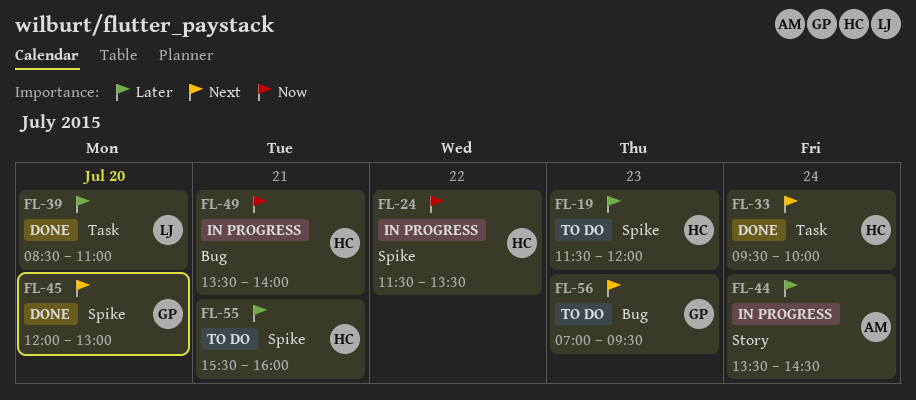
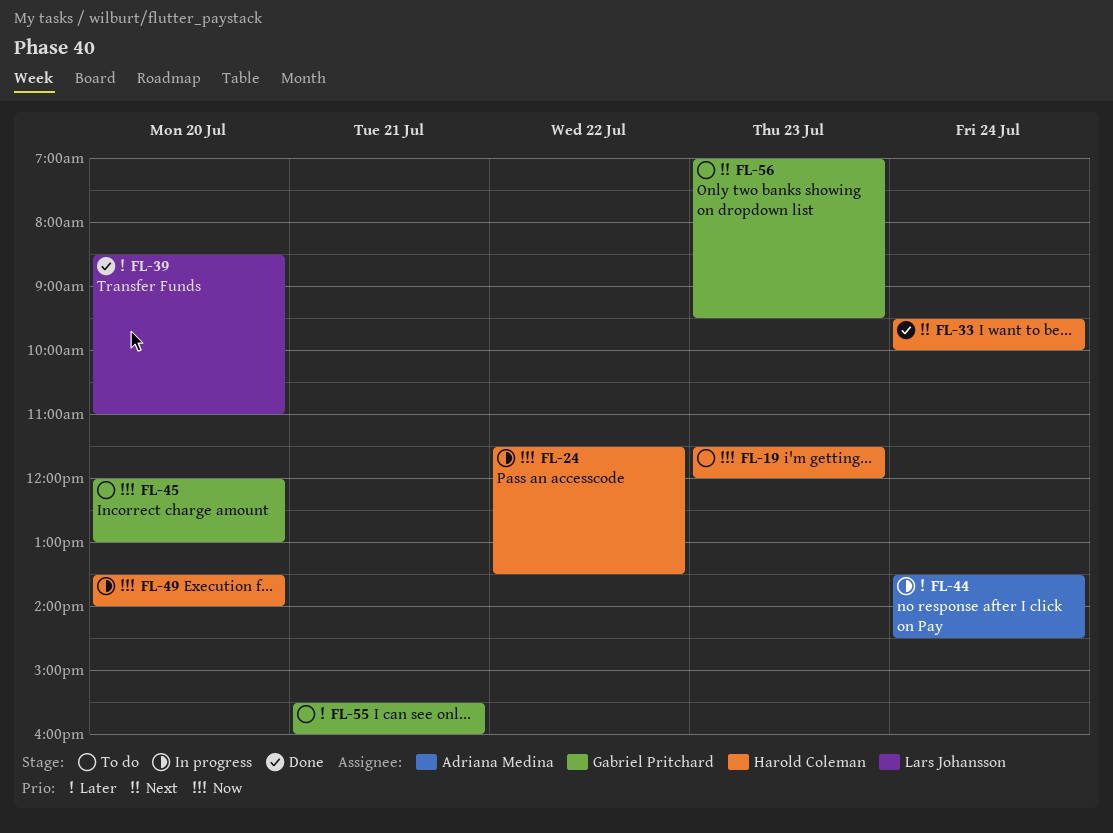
FL-19, priority: Later -> Now
FL-45, status: Done -> To do
FL-45, priority: Next -> Now
FL-49, day: Jul 21 -> Jul 20
FL-55, owner: Harold Coleman -> Gabriel Pritchard

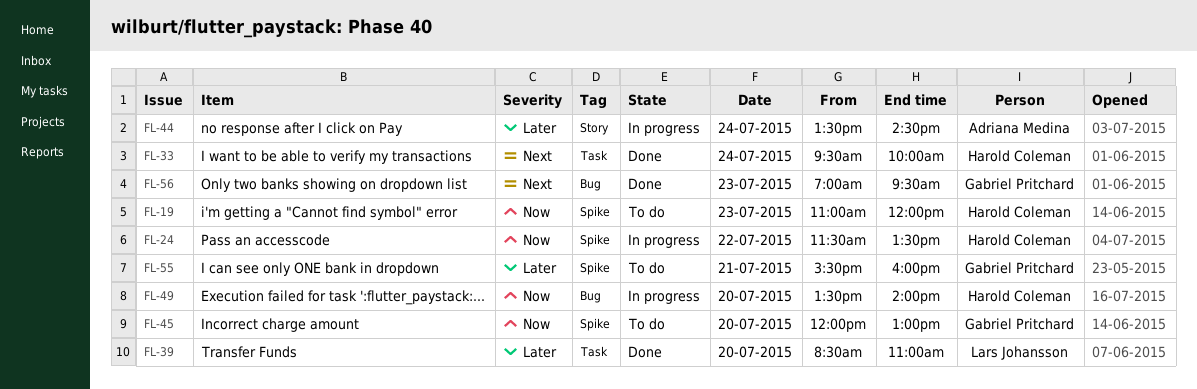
FL-19, begins: 11:30 -> 11:00
FL-56, status: To do -> Done

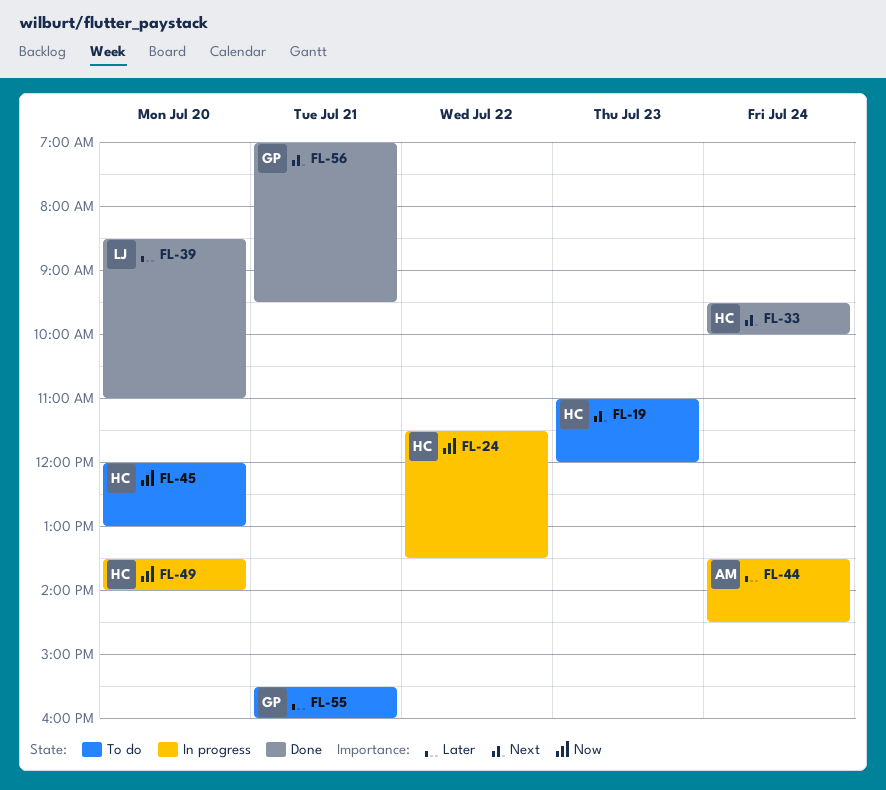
FL-19, priority: Now -> Next
FL-45, owner: Gabriel Pritchard -> Harold Coleman
FL-56, day: Jul 23 -> Jul 21

